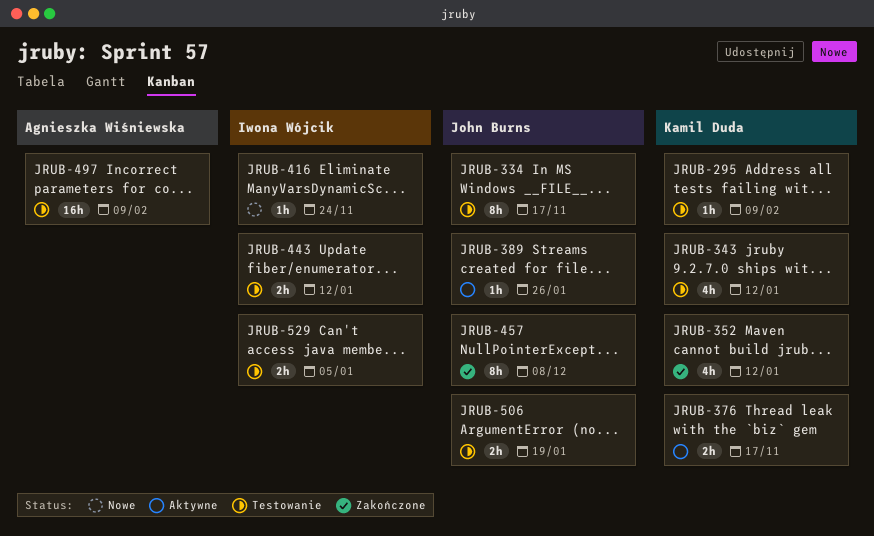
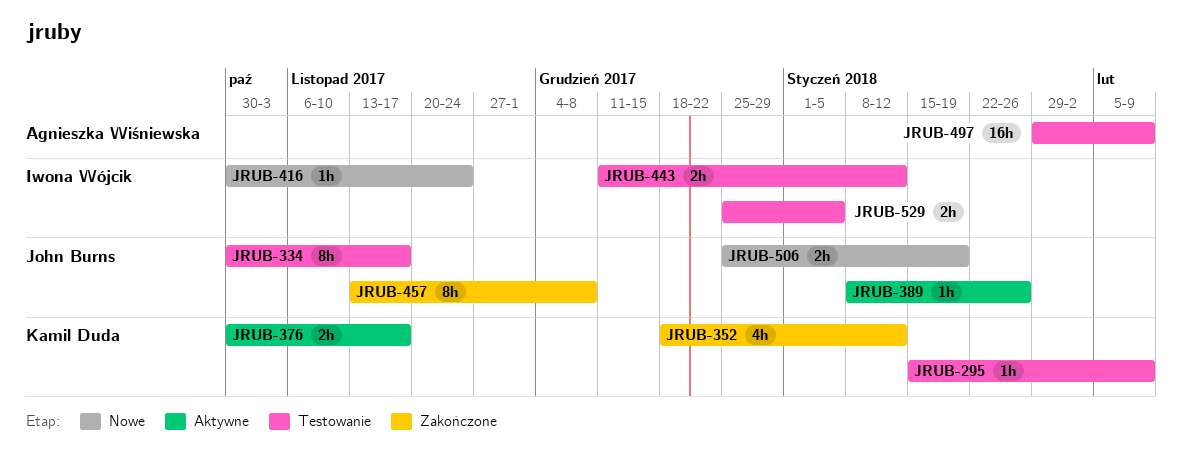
JRUB-343: present -> none
JRUB-506, status: Testowanie -> Nowe

